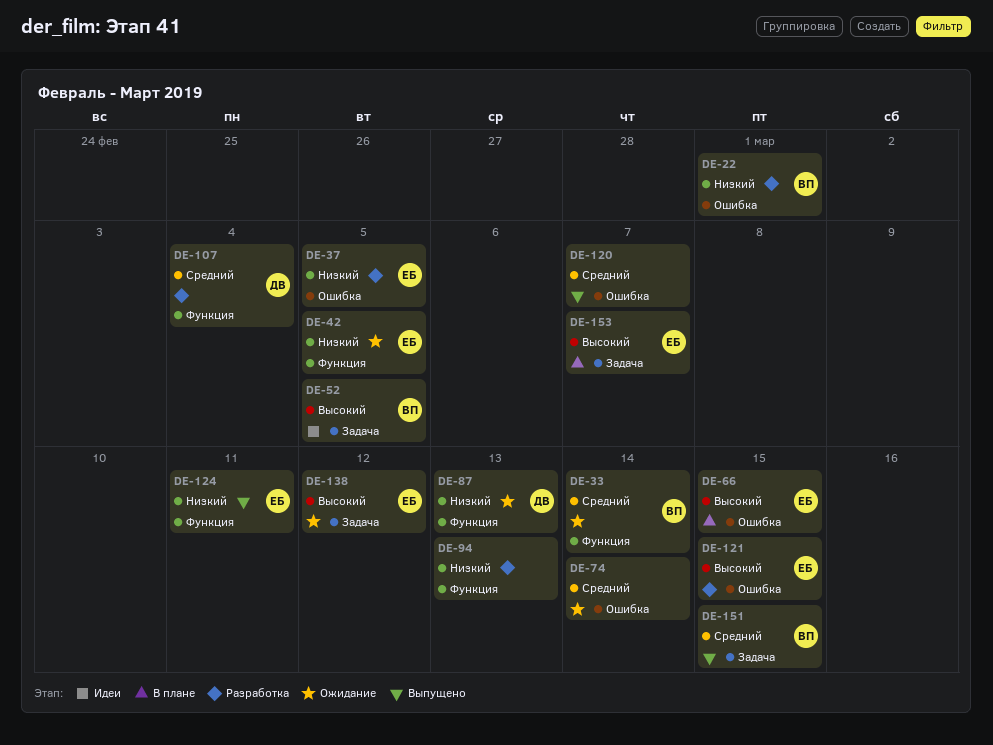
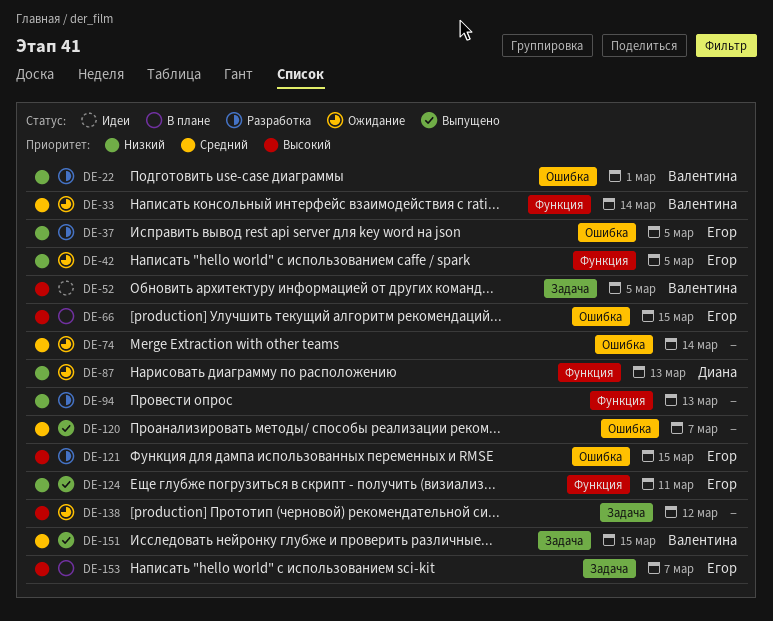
DE-107: present -> none
DE-138, owner: Егор -> none

